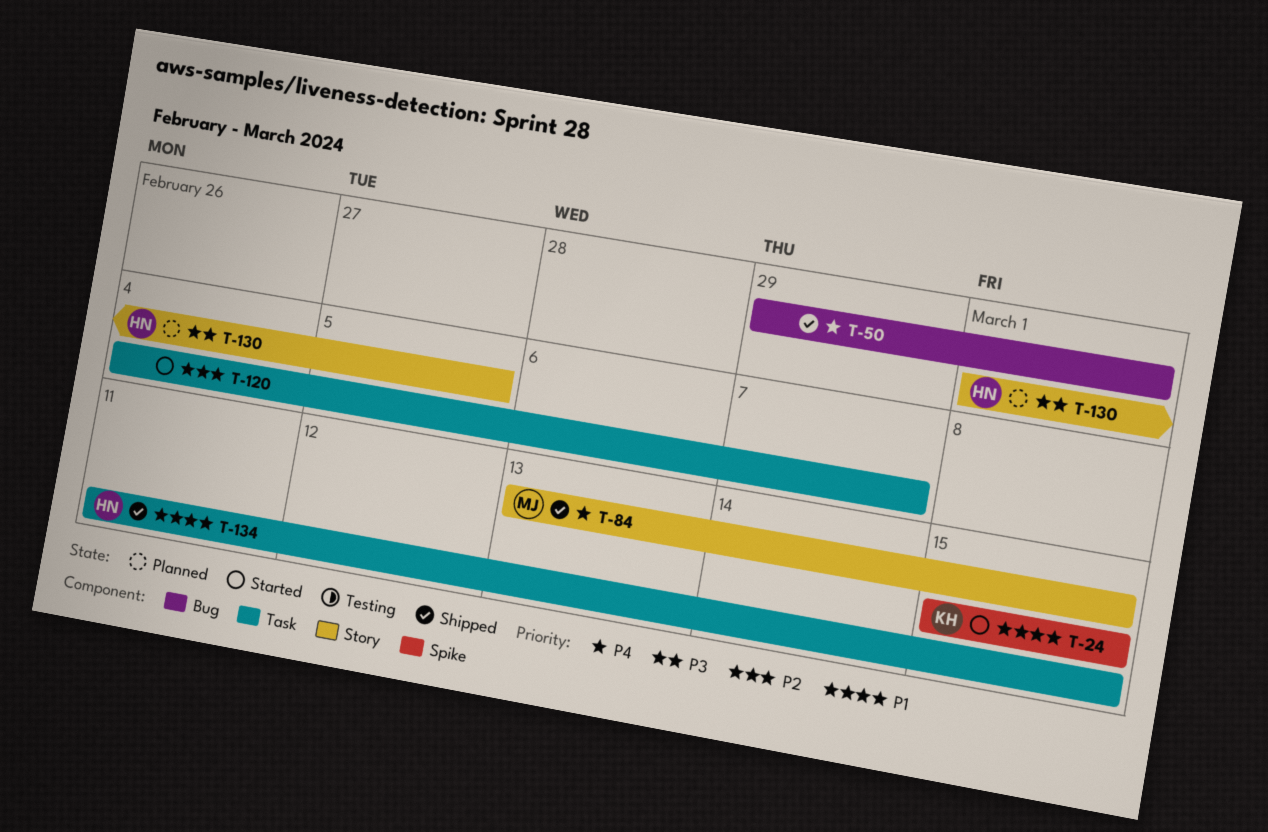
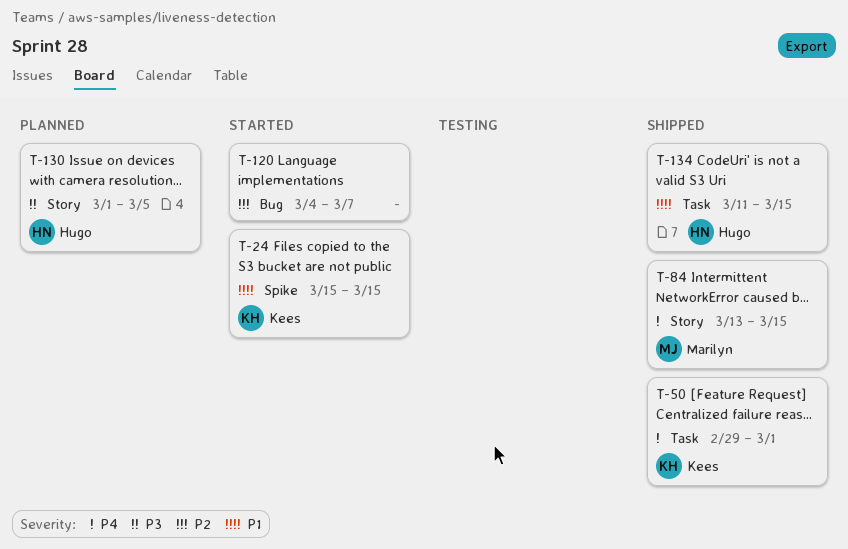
T-50, owner: none -> Kees
T-50, label: Bug -> Task
T-120, label: Task -> Bug

